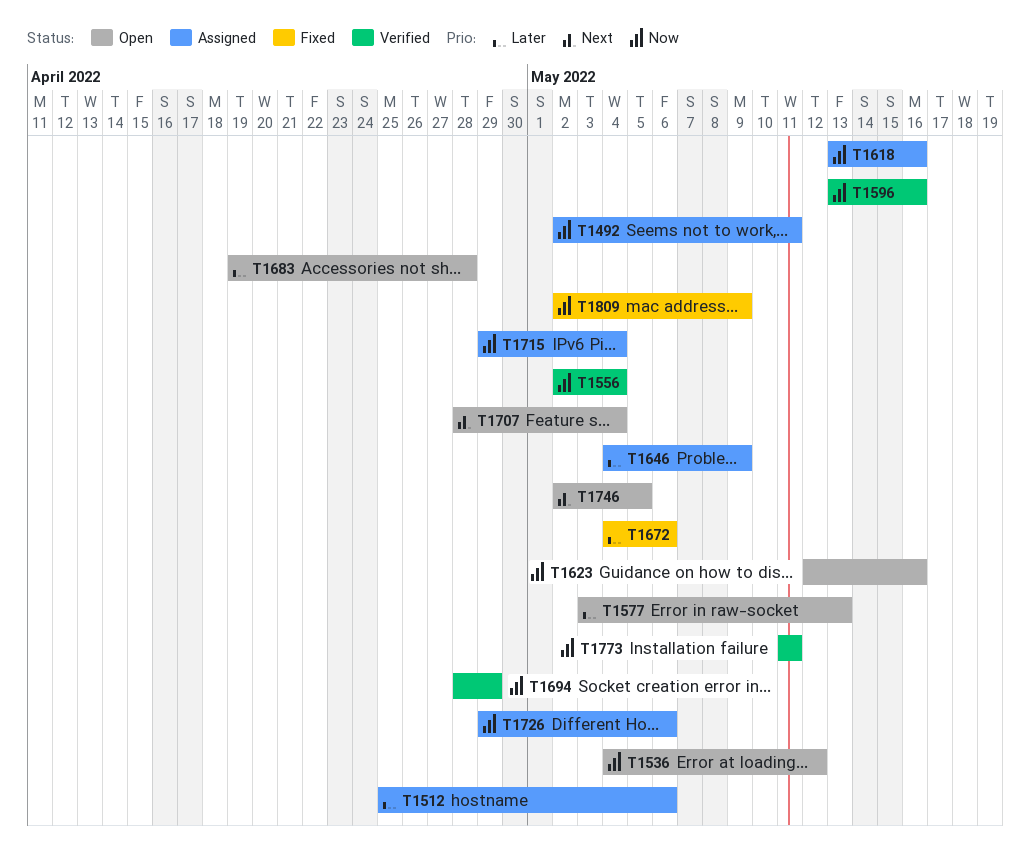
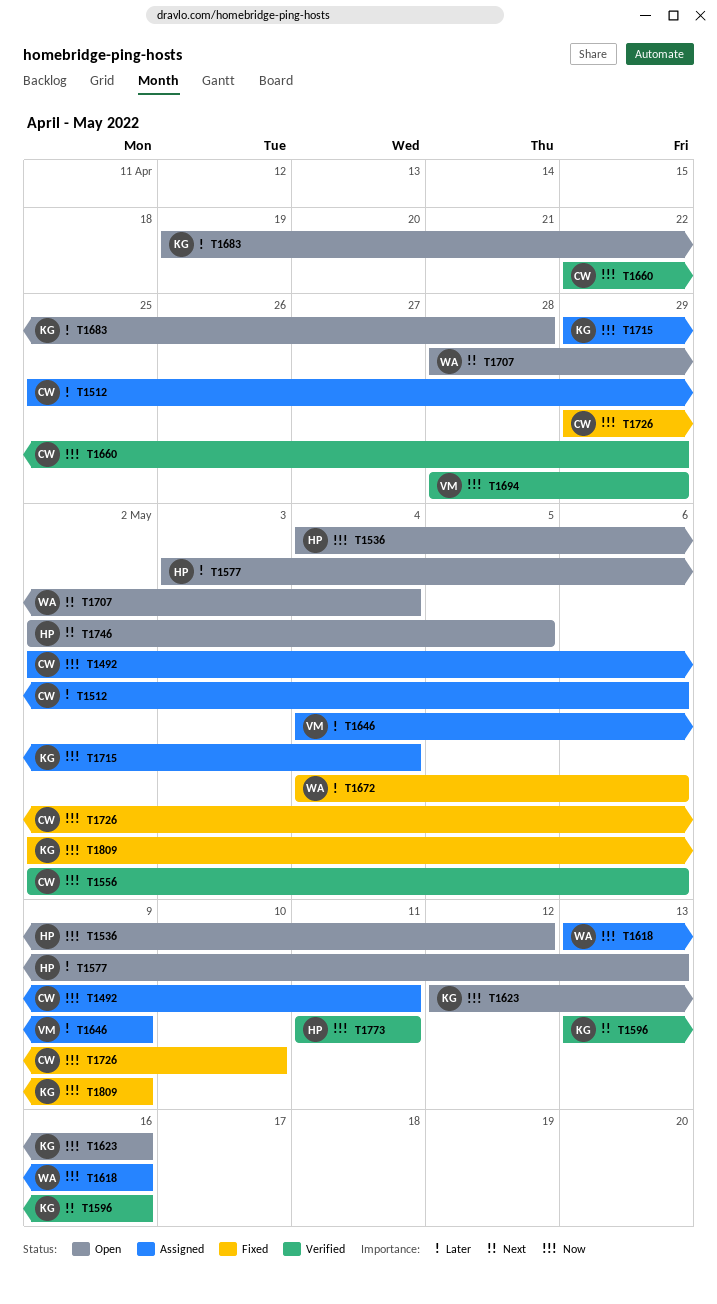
T1556, due: May 4 -> May 6
T1596, priority: Now -> Next
T1660: none -> present
T1726, status: Assigned -> Fixed
T1726, due: May 6 -> May 10

